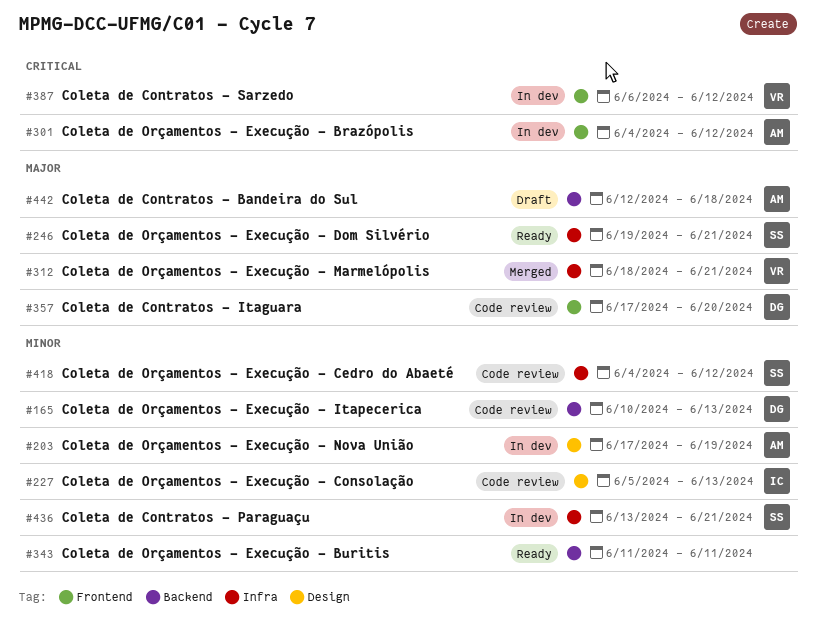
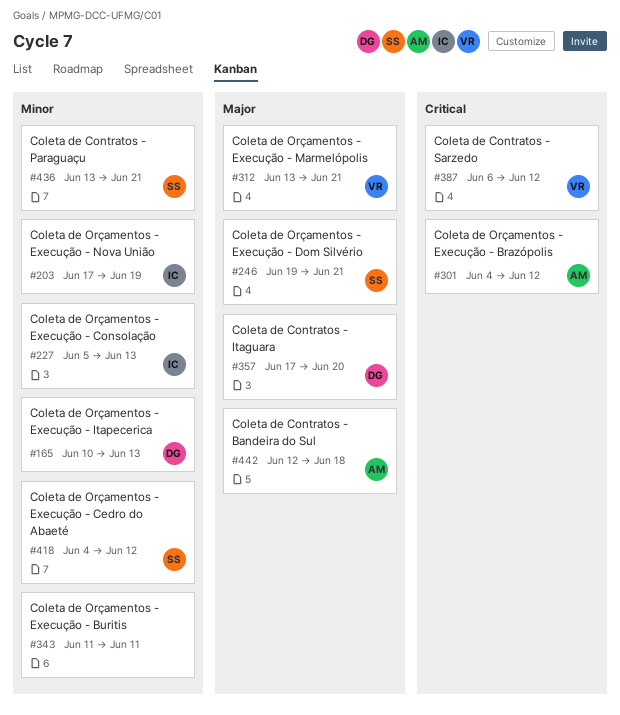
#203, owner: AM -> IC
#312, start: Jun 18 -> Jun 13

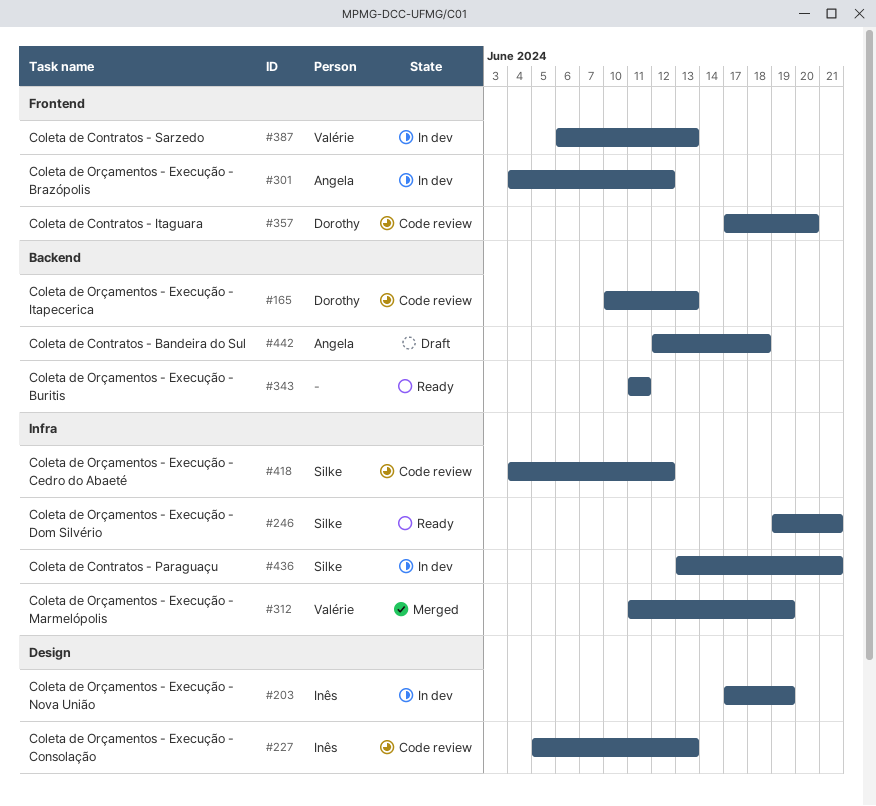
#312, start: Jun 13 -> Jun 11
#312, due: Jun 21 -> Jun 19
#387, due: Jun 12 -> Jun 13

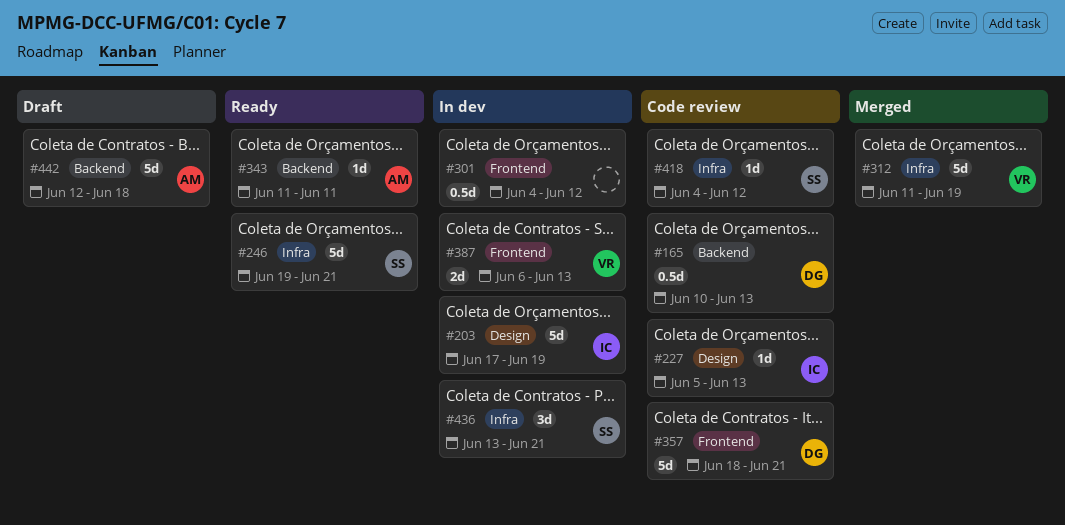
#301, owner: Angela -> none
#343, owner: none -> Angela
#357, start: Jun 17 -> Jun 18
#357, due: Jun 20 -> Jun 21

